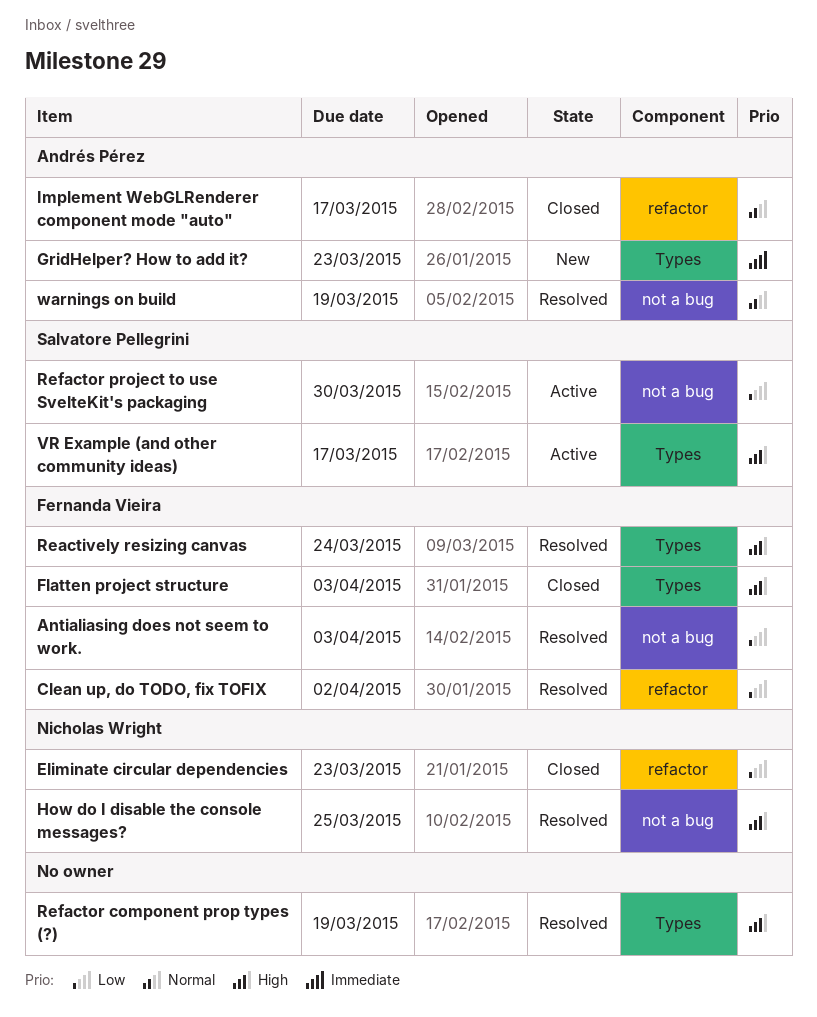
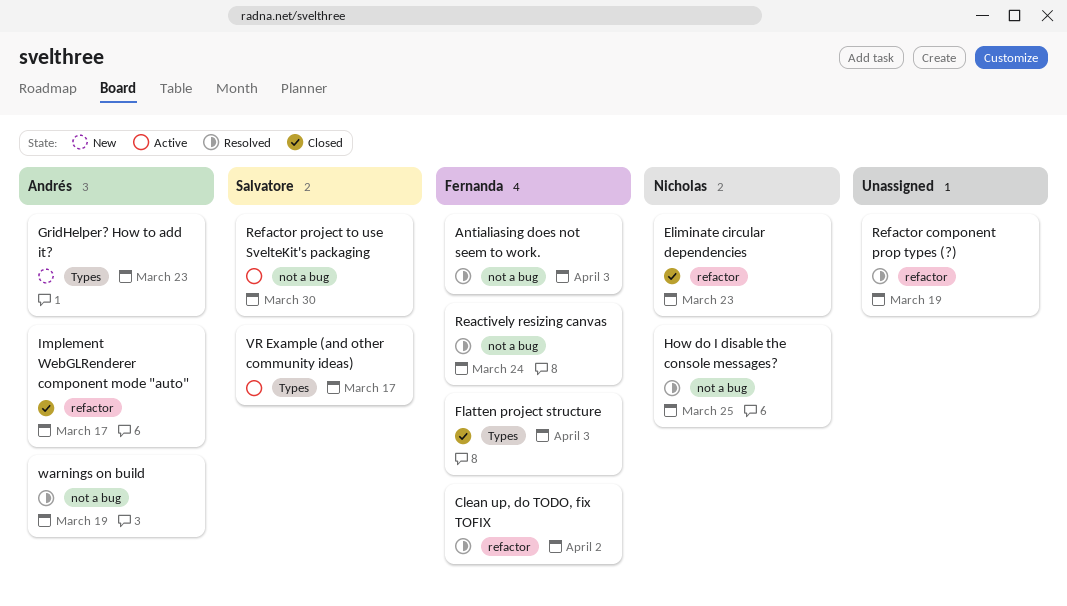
Reactively resizing canvas, label: Types -> not a bug
Refactor component prop types (?), label: Types -> refactor

